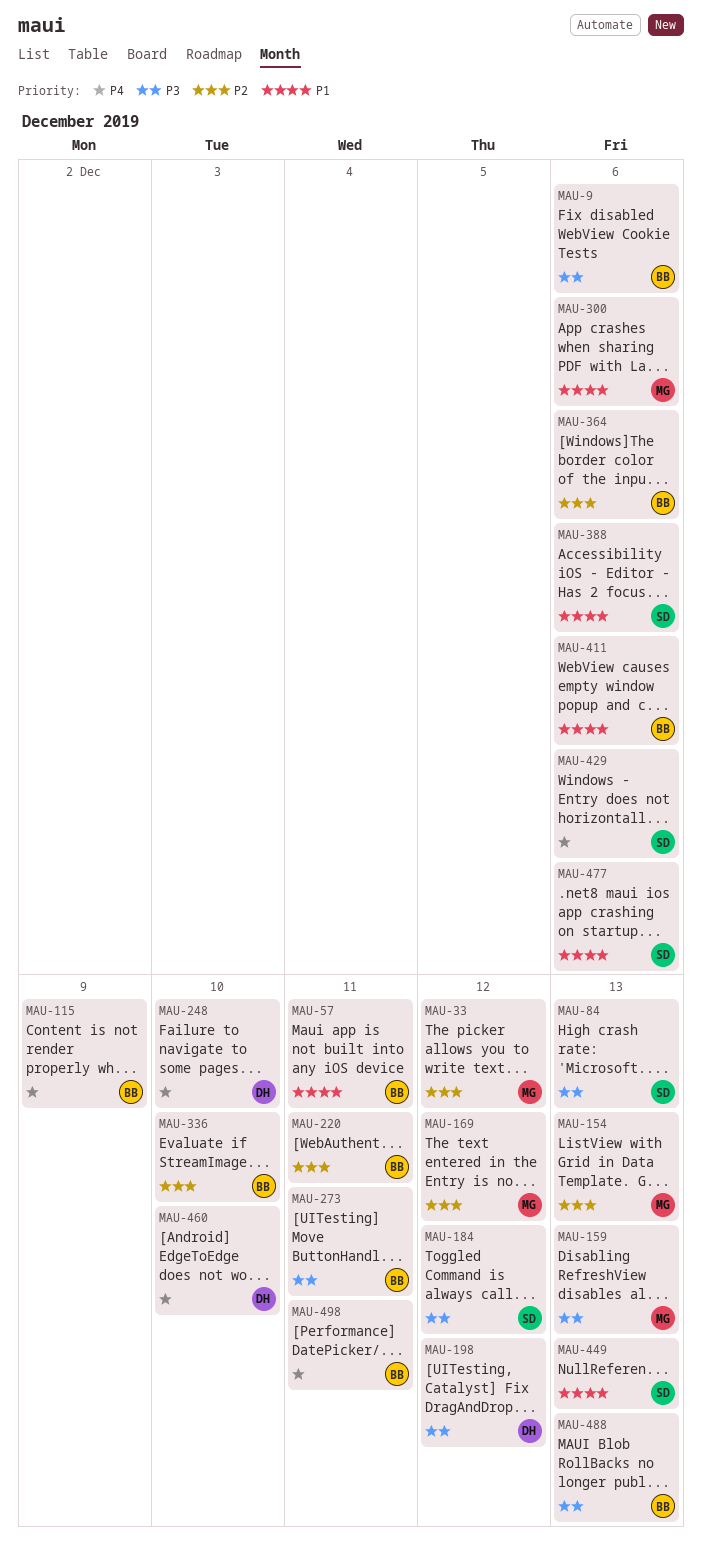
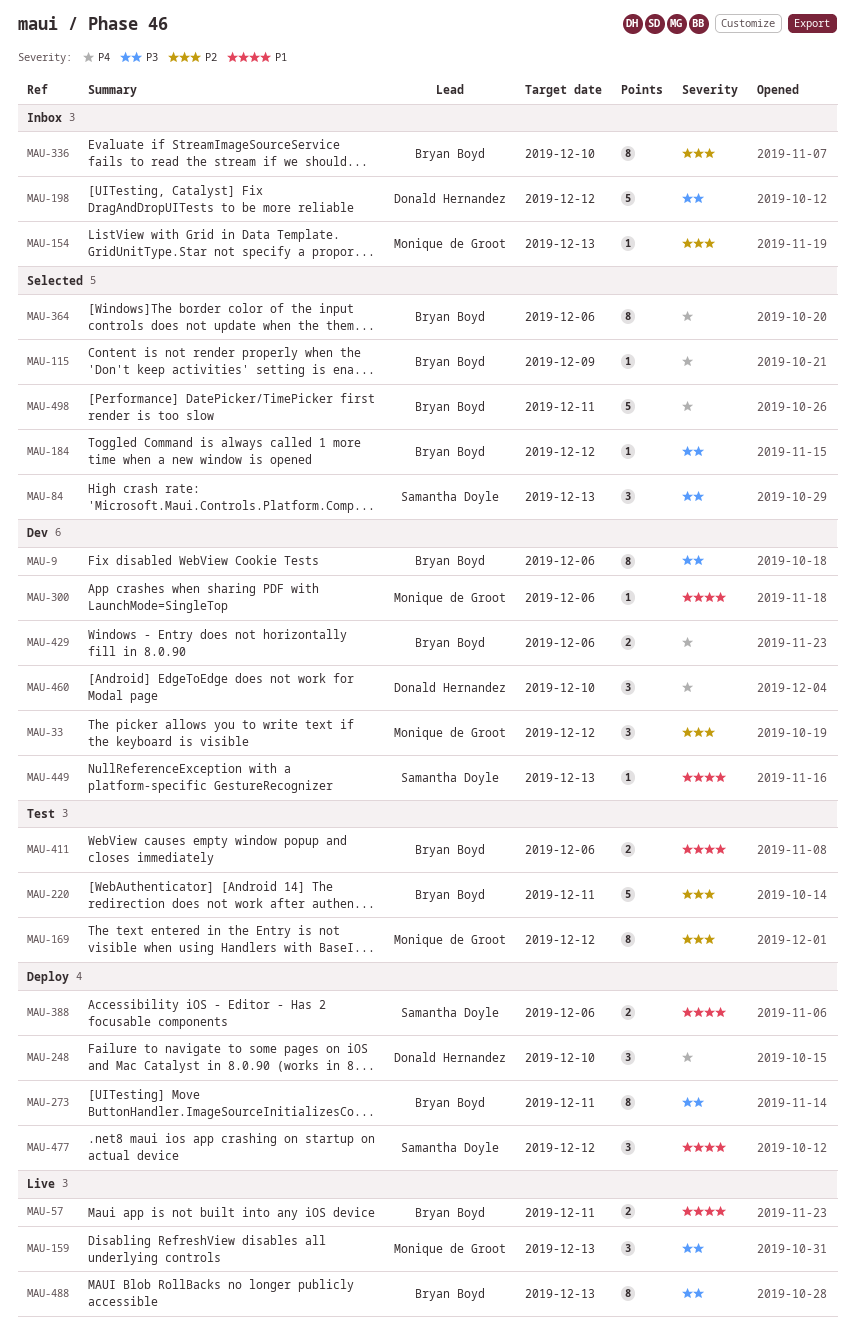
MAU-184, owner: Samantha Doyle -> Bryan Boyd
MAU-364, priority: P2 -> P4
MAU-429, owner: Samantha Doyle -> Bryan Boyd
MAU-477, due: Dec 6 -> Dec 12

